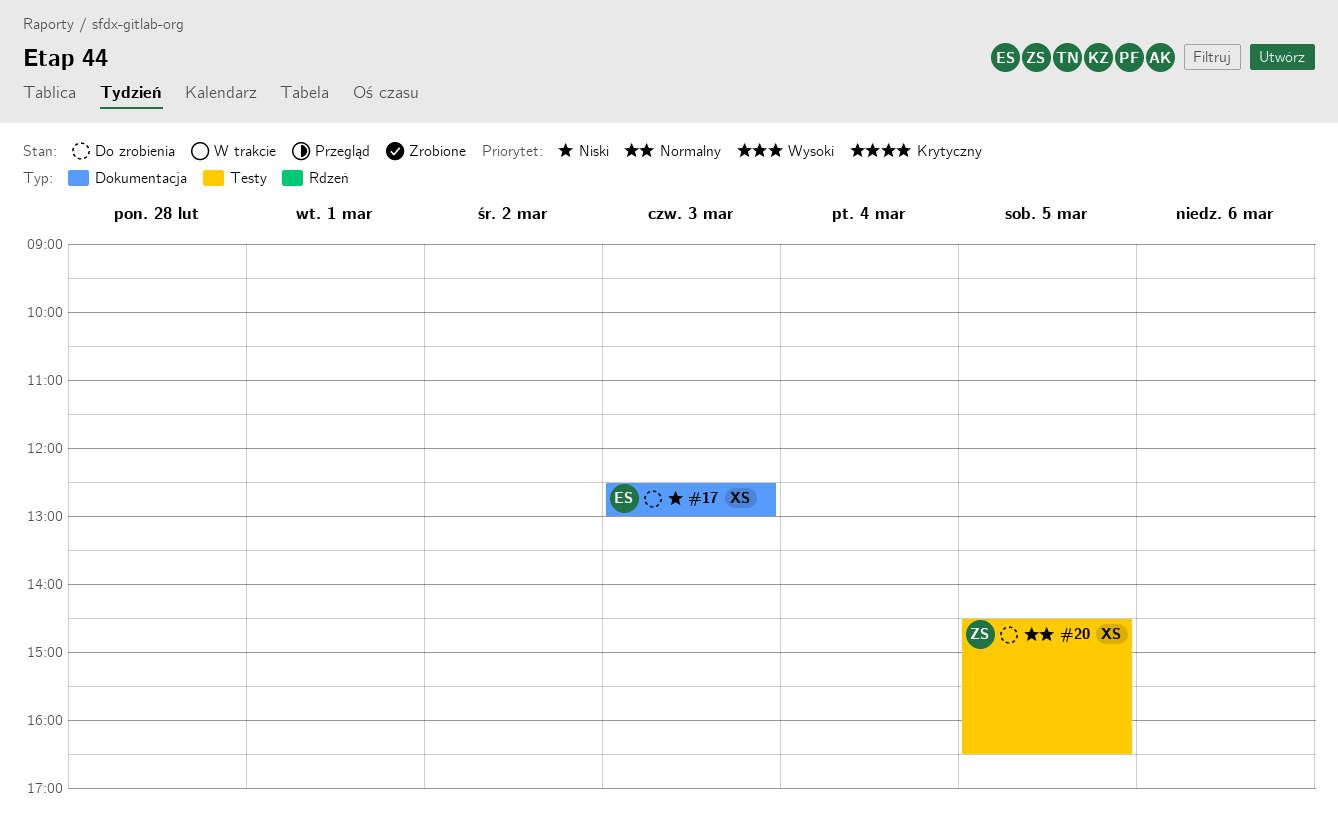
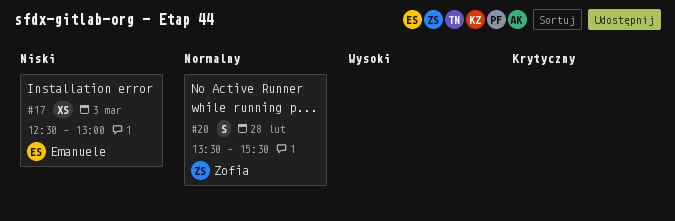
#20, estimate: XS -> S
#20, day: Mar 5 -> Feb 28
#20, begins: 14:30 -> 13:30
#20, ends: 16:30 -> 15:30

